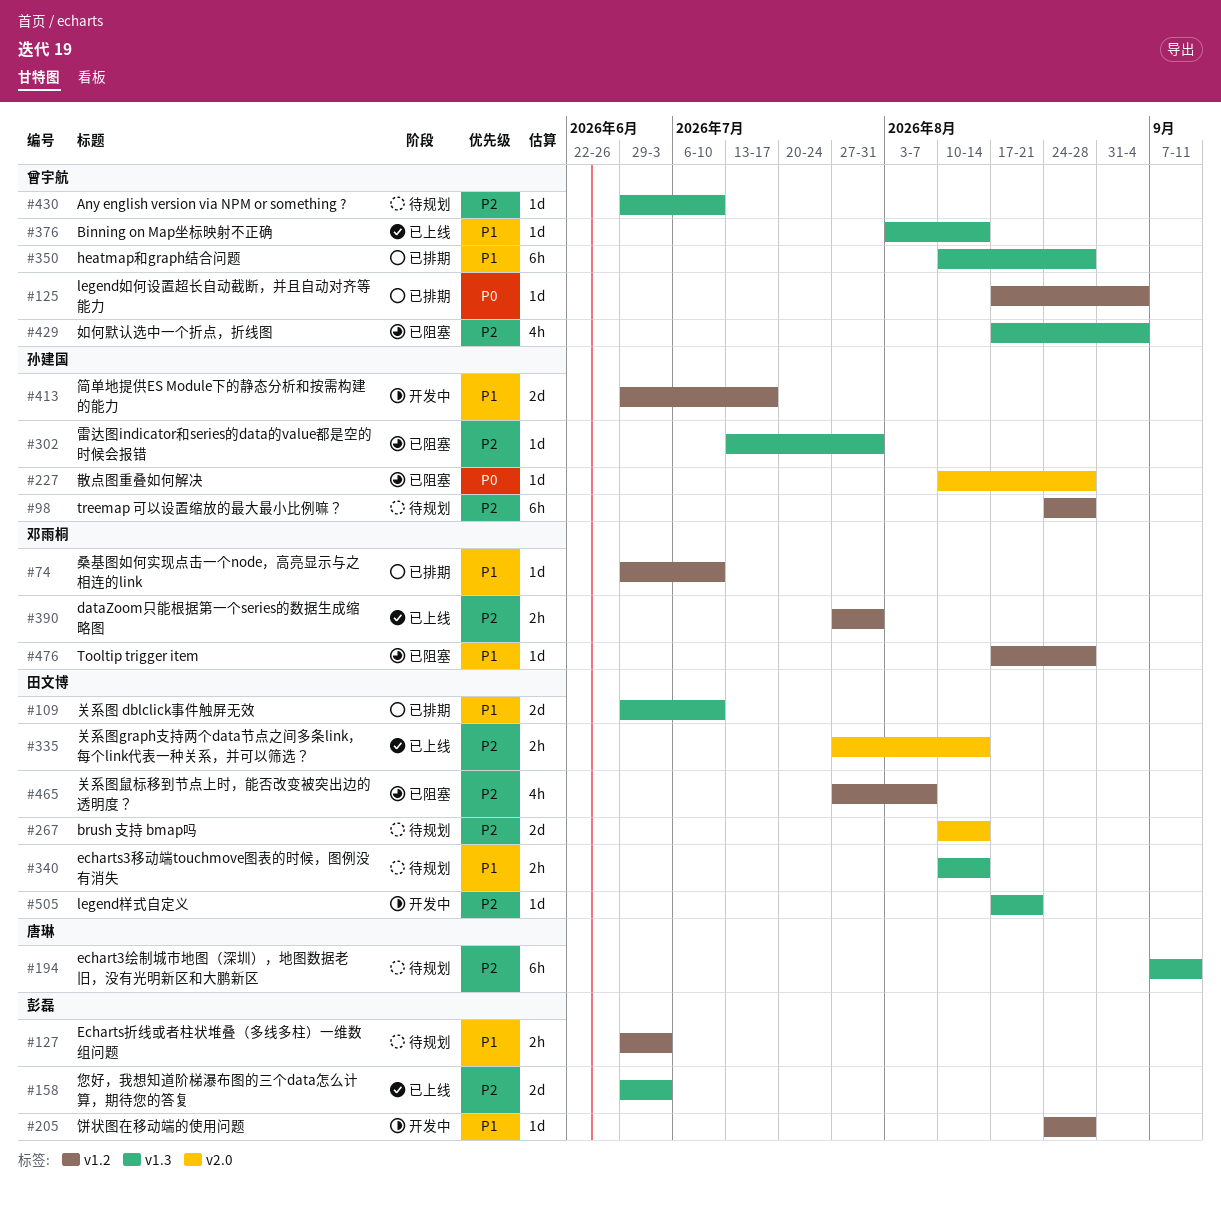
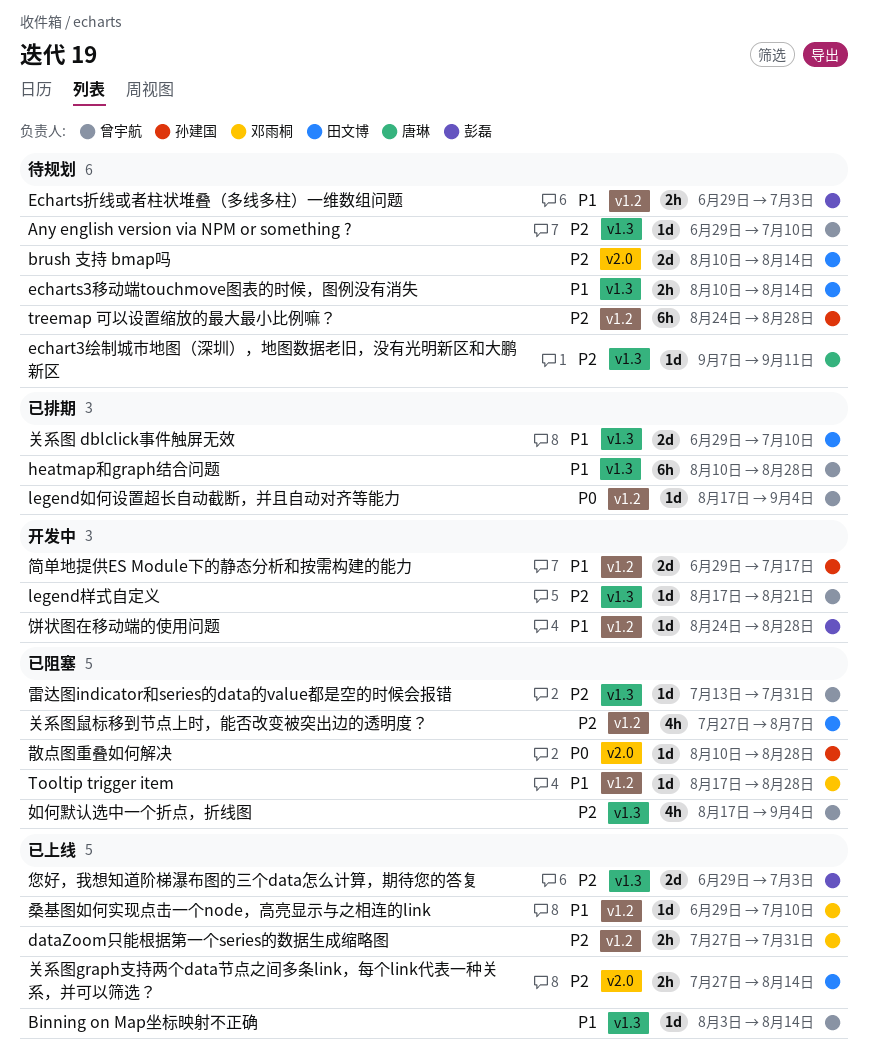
echart3绘制城市地图（深圳），地图数据老旧，没有光明新区和大鹏新区, estimate: 6h -> 1d
legend样式自定义, owner: 田文博 -> 曾宇航
桑基图如何实现点击一个node，高亮显示与之相连的link, status: 已排期 -> 已上线
雷达图indicator和series的data的value都是空的时候会报错, owner: 孙建国 -> 曾宇航

